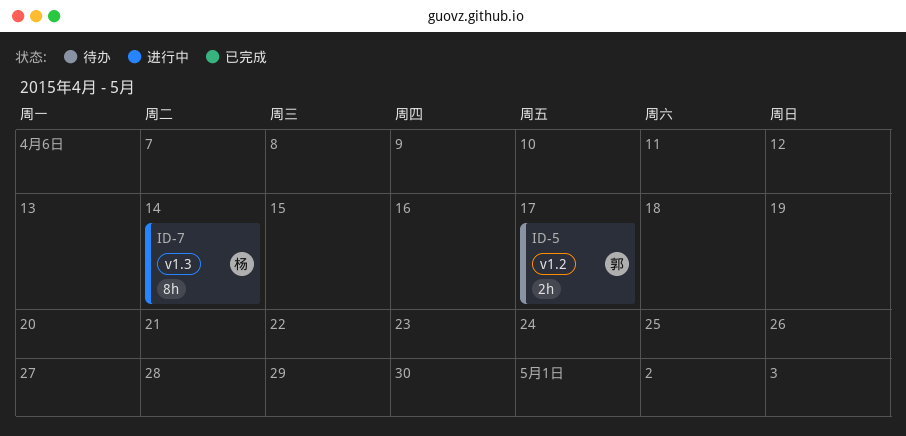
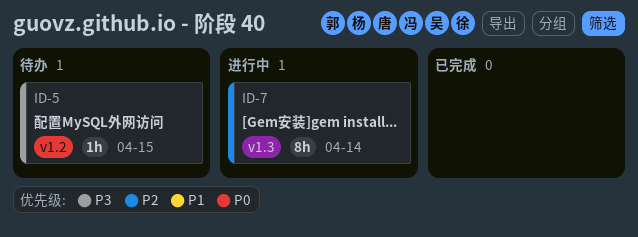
ID-5, estimate: 2h -> 1h
ID-5, due: Apr 17 -> Apr 15

